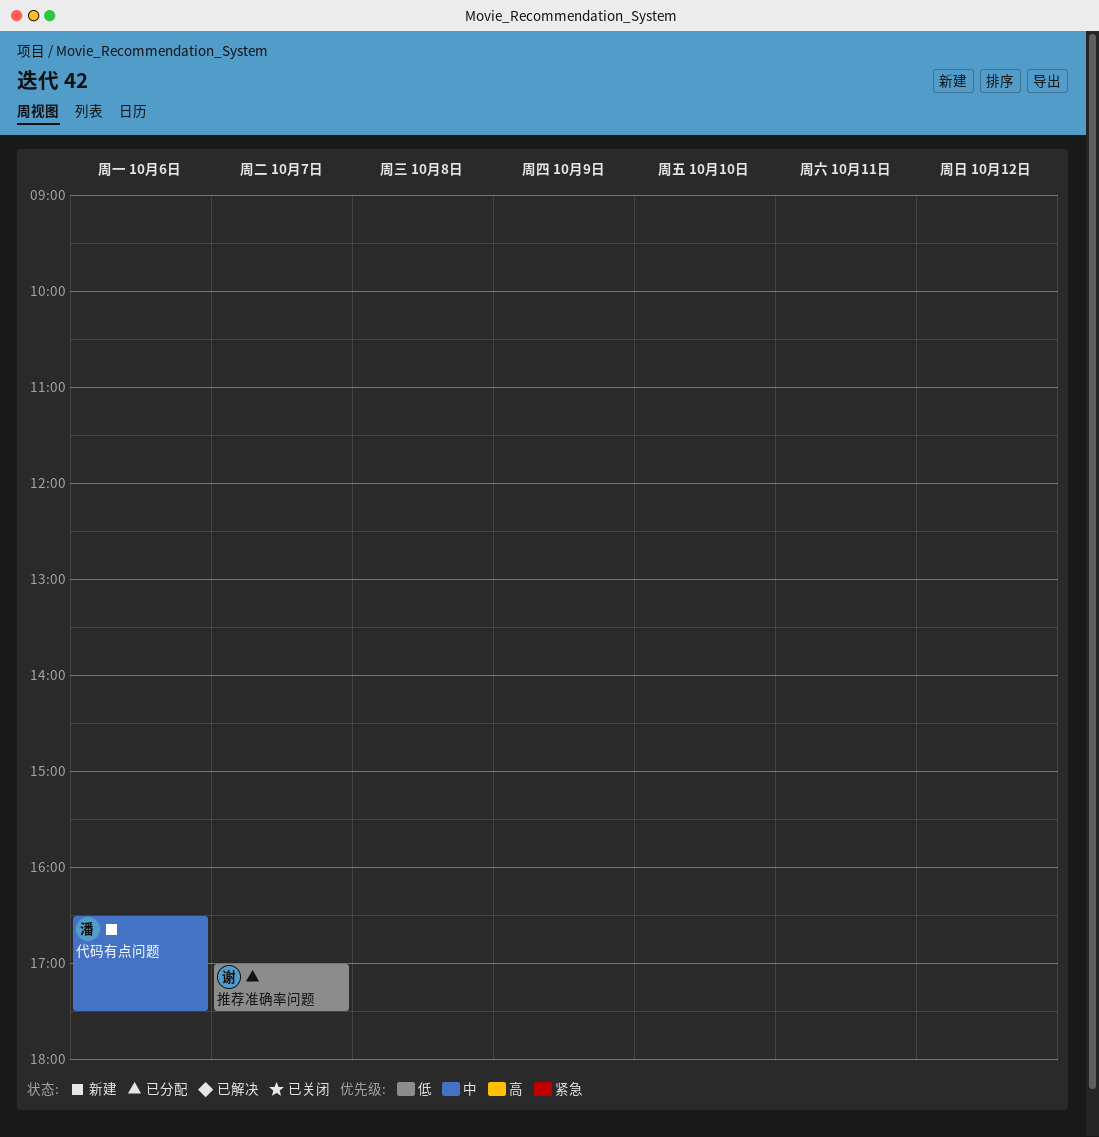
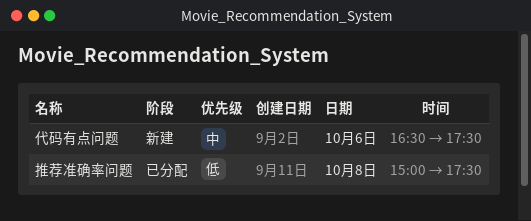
推荐准确率问题, day: Oct 7 -> Oct 8
推荐准确率问题, begins: 17:00 -> 15:00

